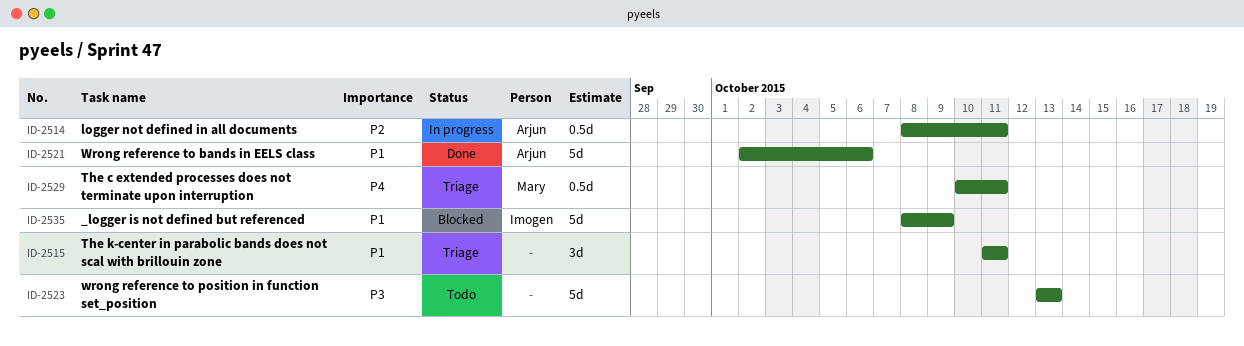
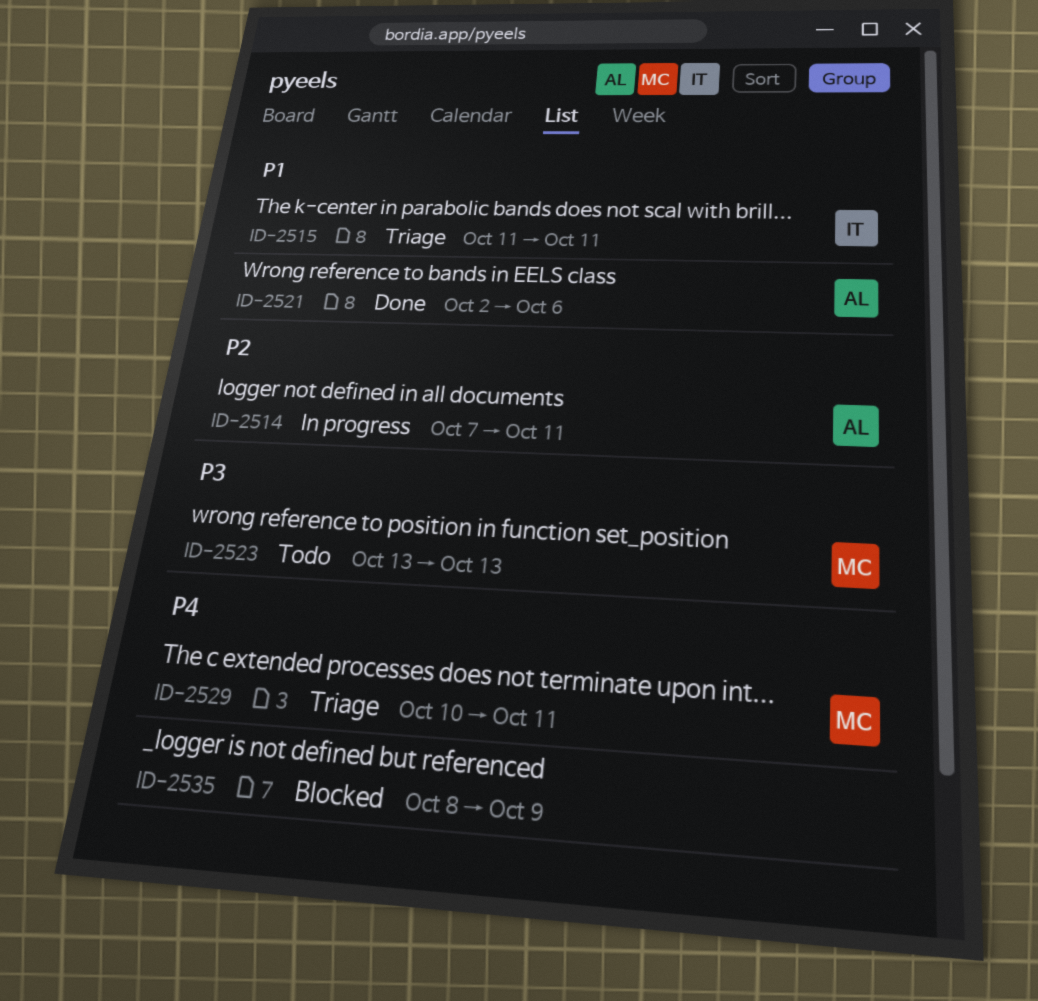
ID-2514, start: Oct 8 -> Oct 7
ID-2515, owner: none -> Imogen
ID-2523, owner: none -> Mary
ID-2535, owner: Imogen -> none
ID-2535, priority: P1 -> P4

